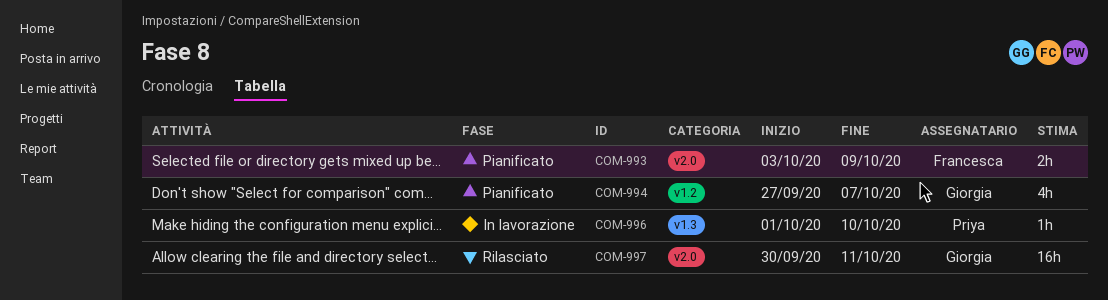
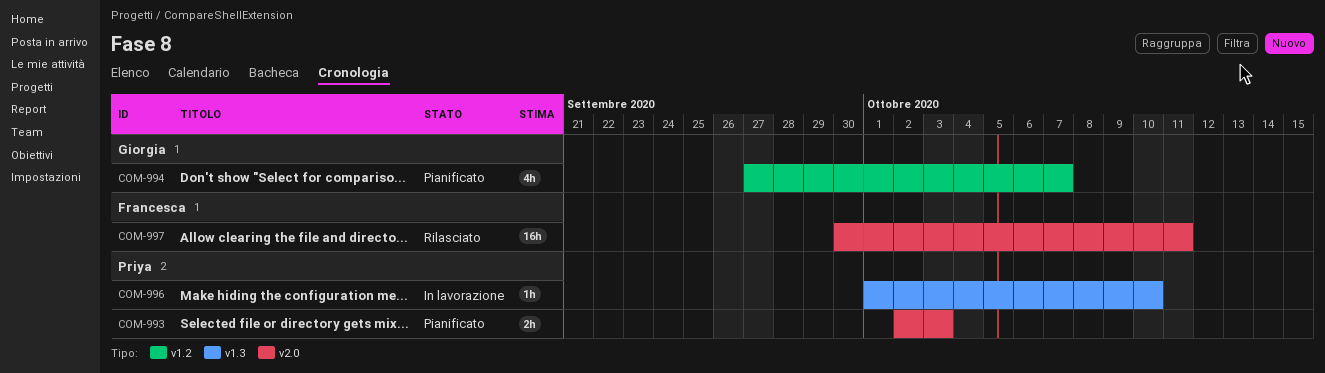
COM-993, owner: Francesca -> Priya
COM-993, start: Oct 3 -> Oct 2
COM-993, due: Oct 9 -> Oct 3
COM-997, owner: Giorgia -> Francesca

